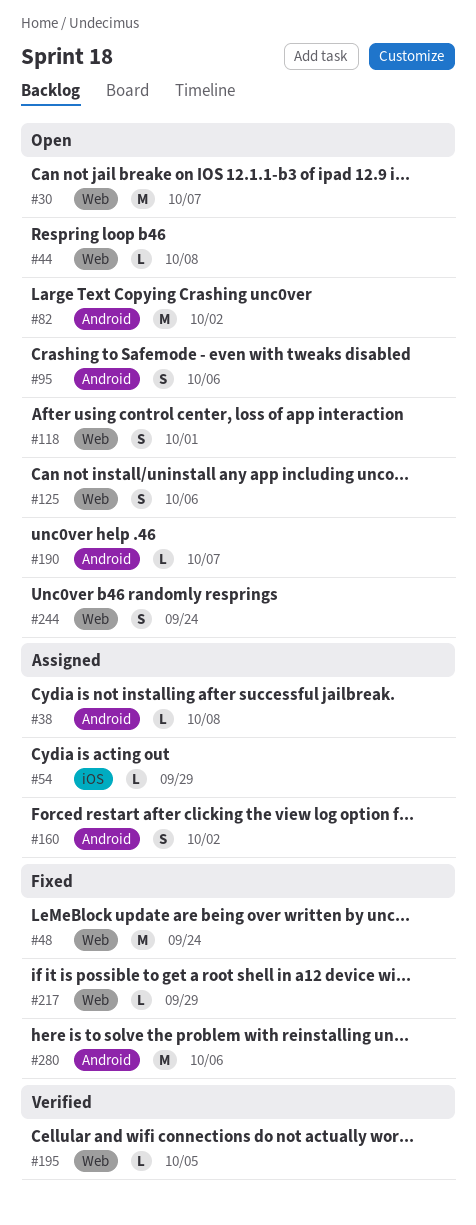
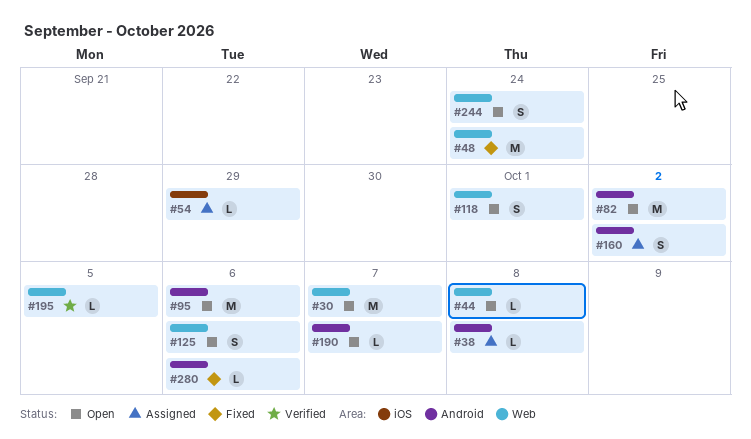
#95, estimate: S -> M
#217: present -> none
#280, estimate: M -> L

